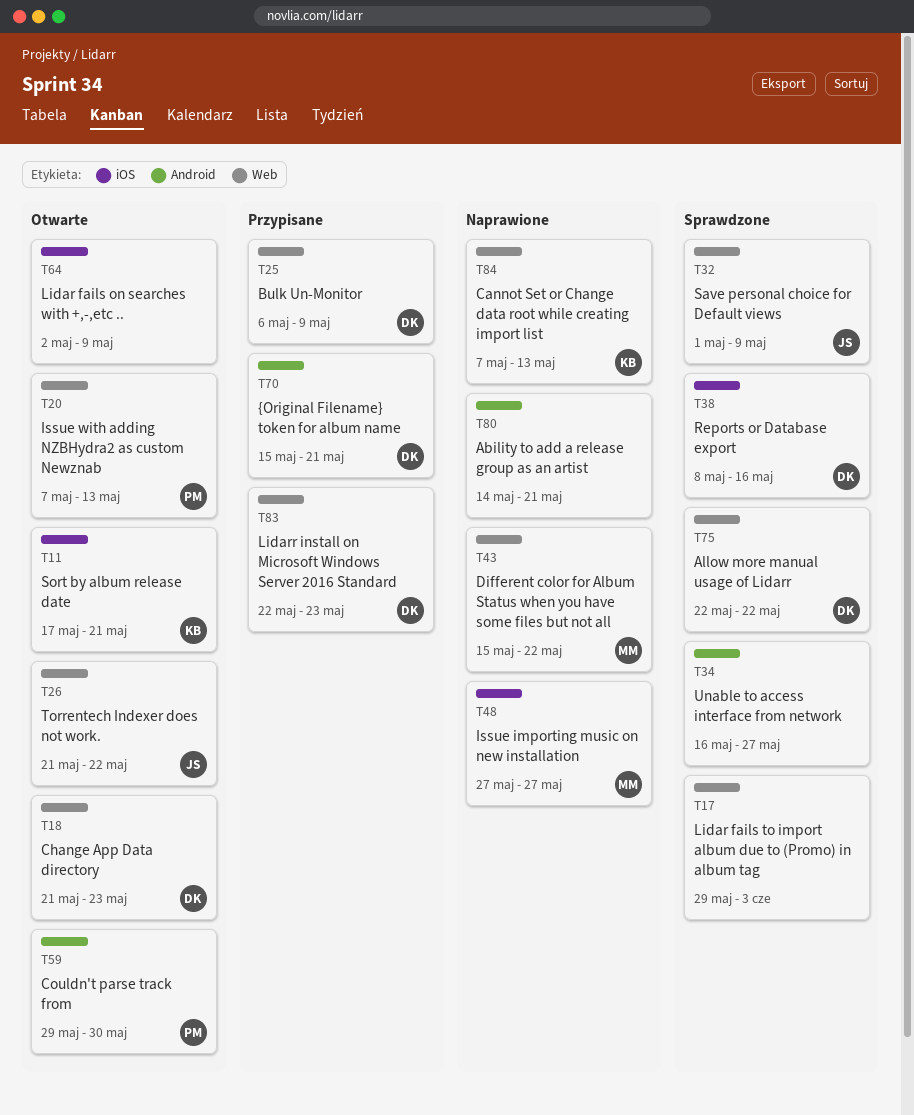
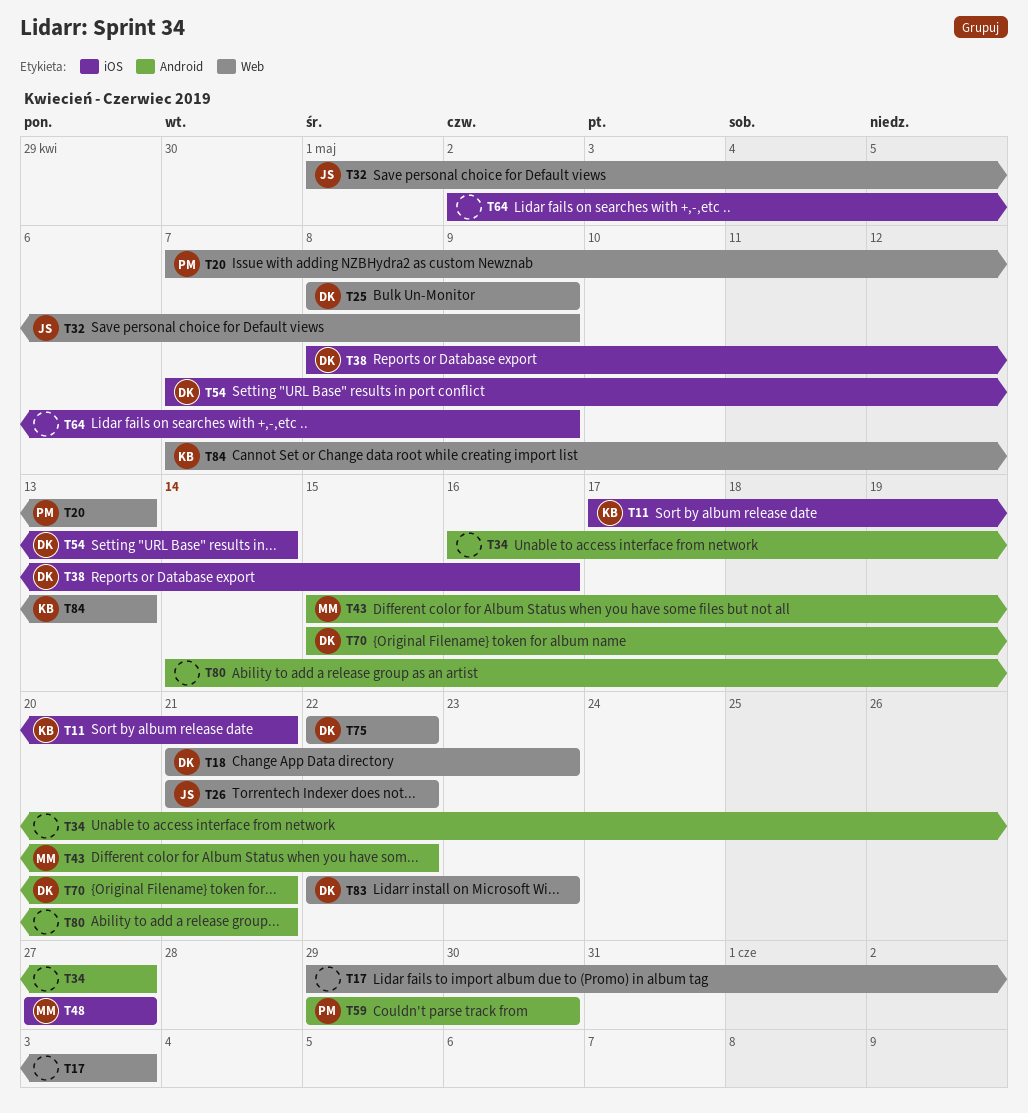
T25, start: May 6 -> May 8
T43, label: Web -> Android
T54: none -> present

